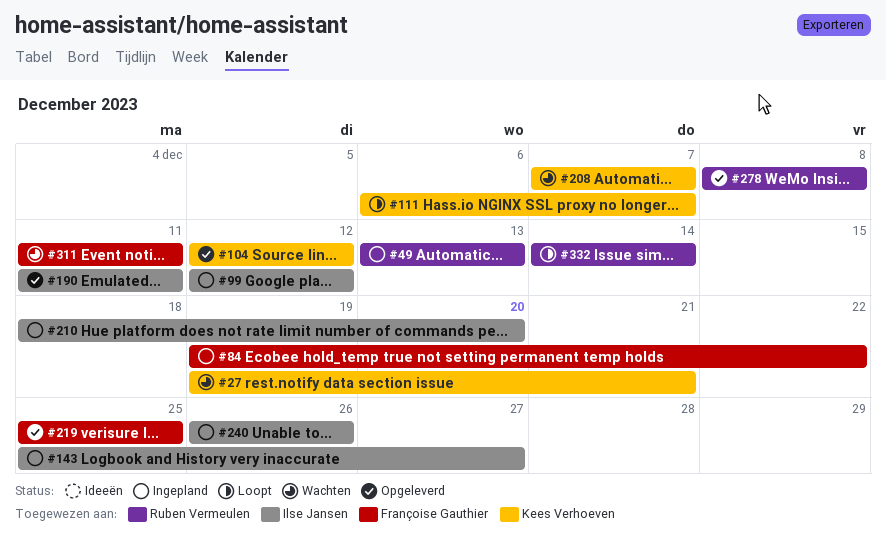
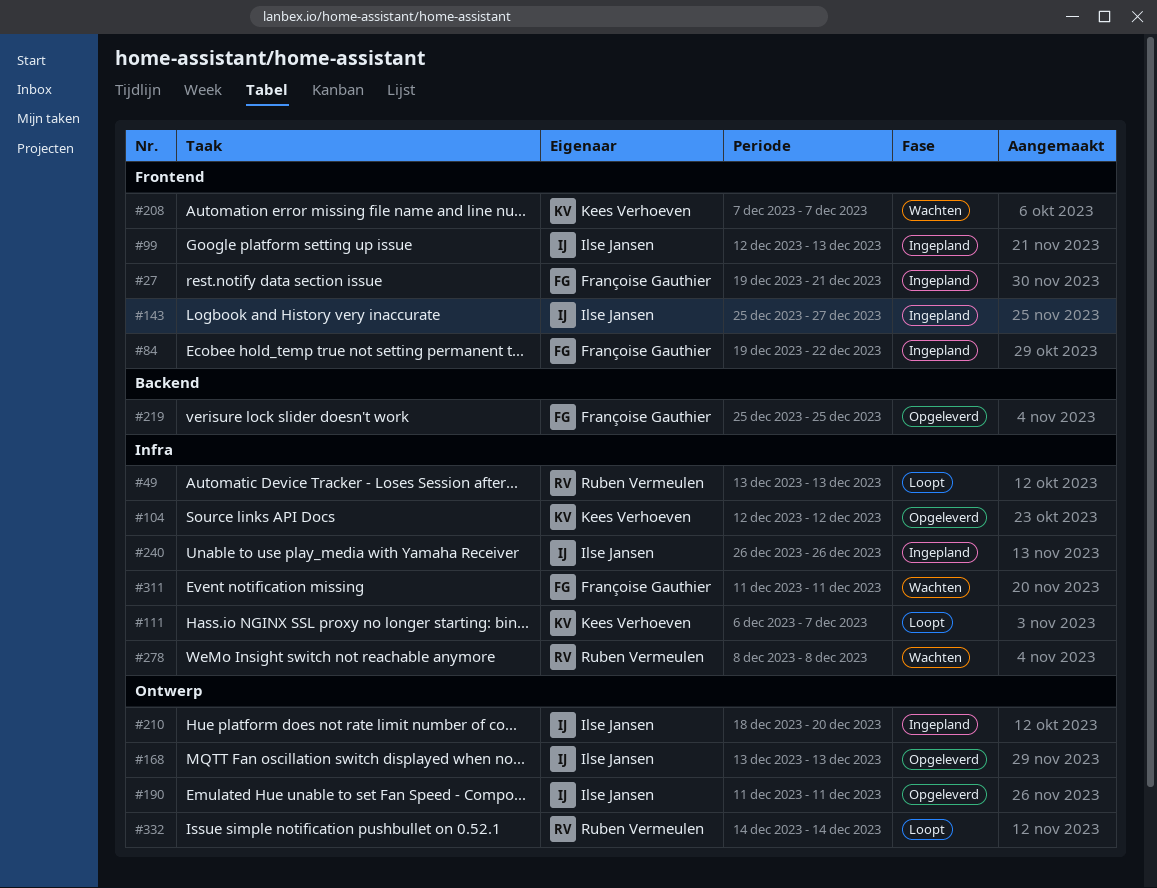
#27, status: Wachten -> Ingepland
#27, owner: Kees Verhoeven -> Françoise Gauthier
#49, status: Ingepland -> Loopt
#99, due: Dec 12 -> Dec 13
#168: none -> present
#278, status: Opgeleverd -> Wachten

